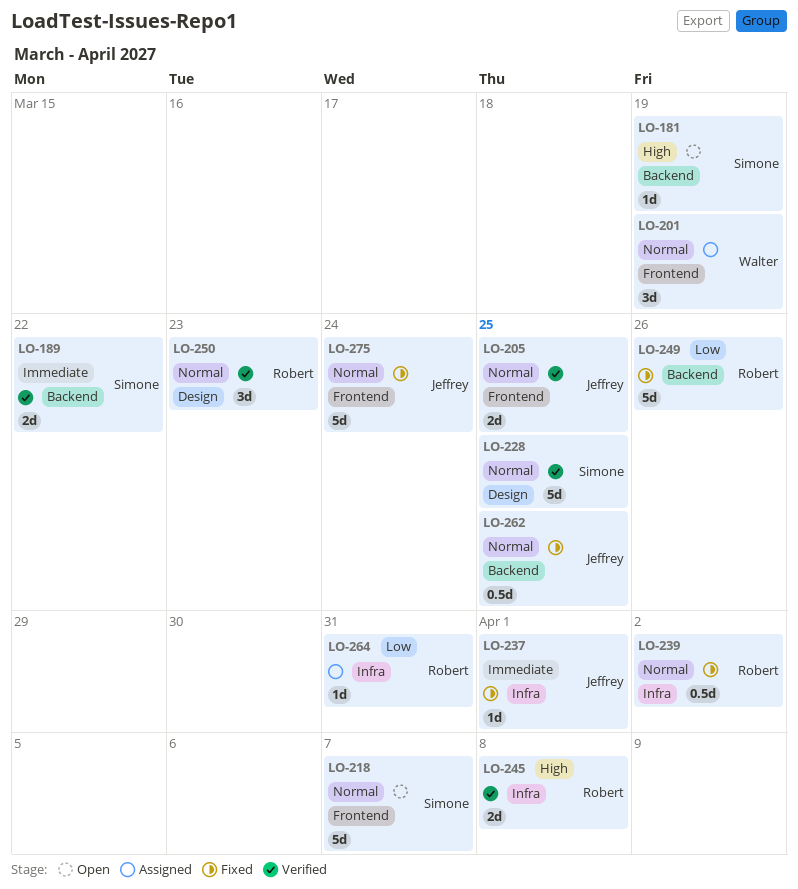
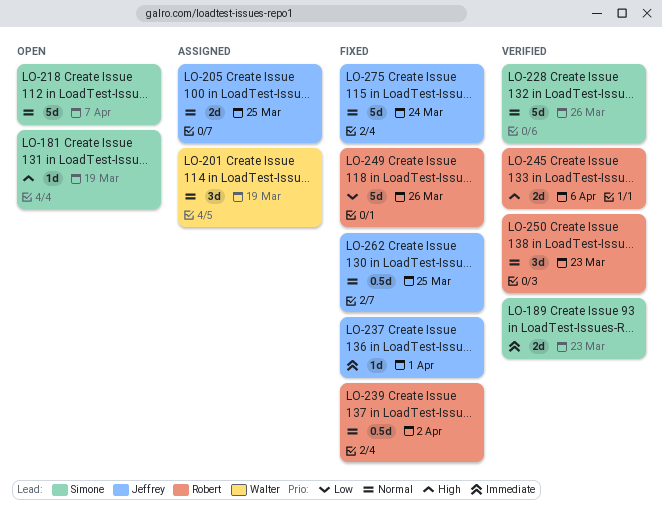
LO-189, due: Mar 22 -> Mar 23
LO-205, status: Verified -> Assigned
LO-228, due: Mar 25 -> Mar 26
LO-245, due: Apr 8 -> Apr 6
LO-264: present -> none

